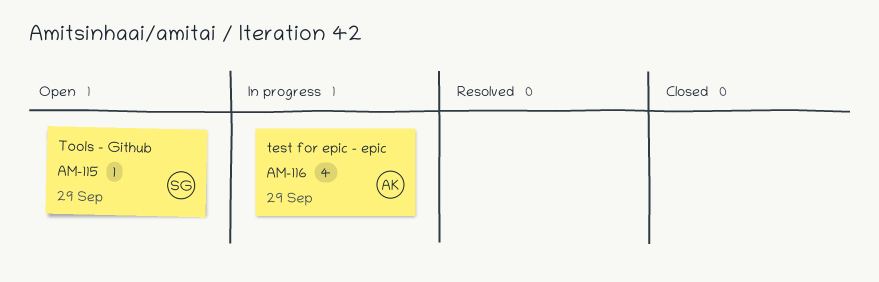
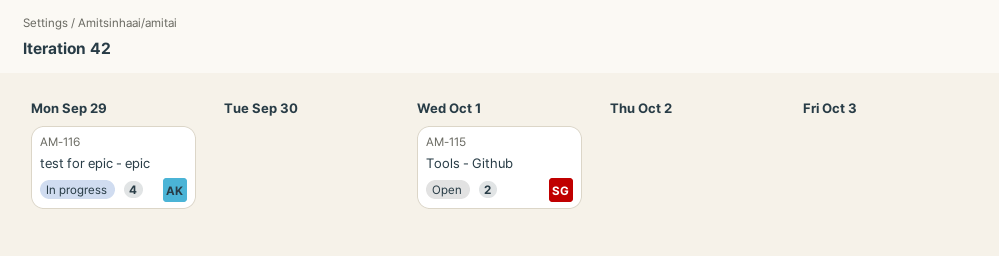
AM-115, estimate: 1 -> 2
AM-115, due: Sep 29 -> Oct 1

